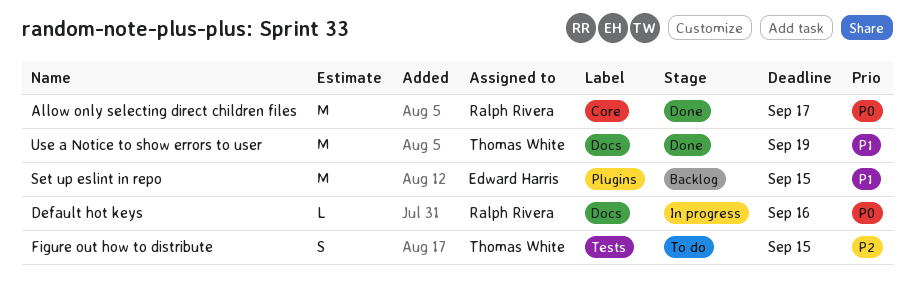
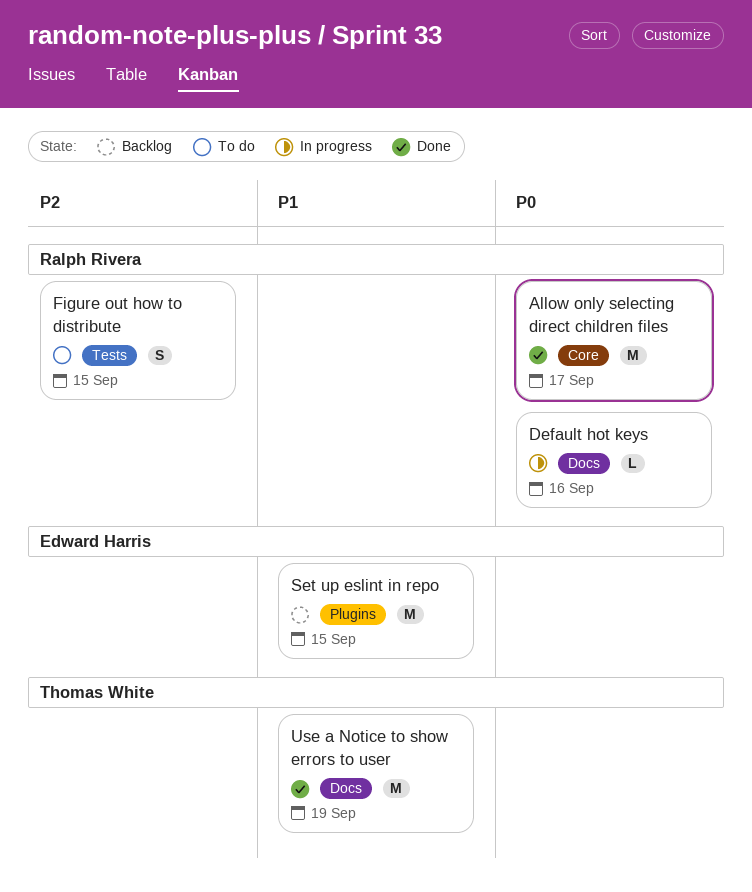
Figure out how to distribute, owner: Thomas White -> Ralph Rivera

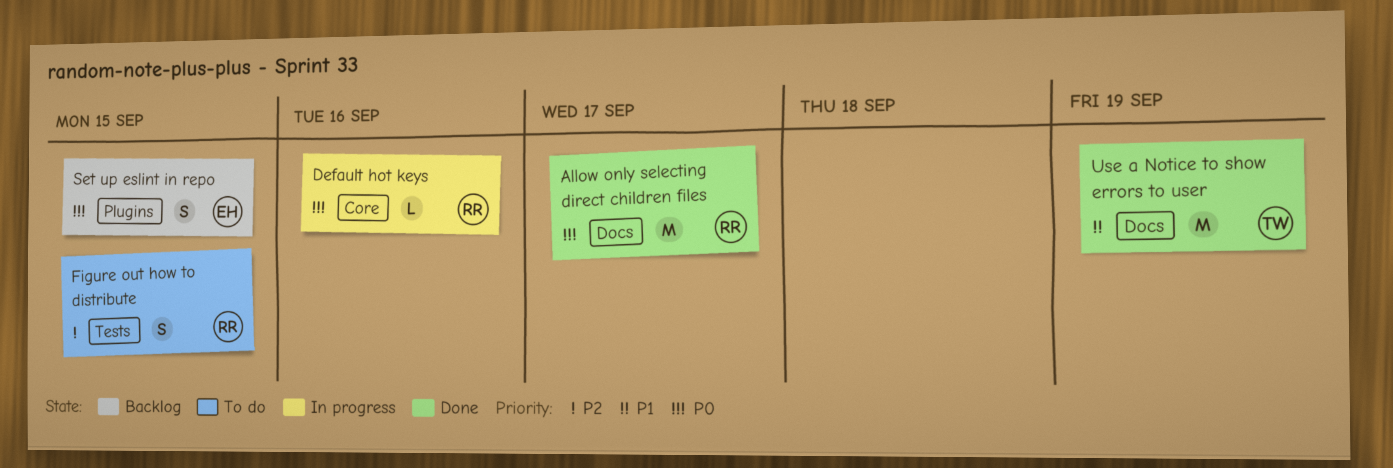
Allow only selecting direct children files, label: Core -> Docs
Default hot keys, label: Docs -> Core
Set up eslint in repo, priority: P1 -> P0
Set up eslint in repo, estimate: M -> S

